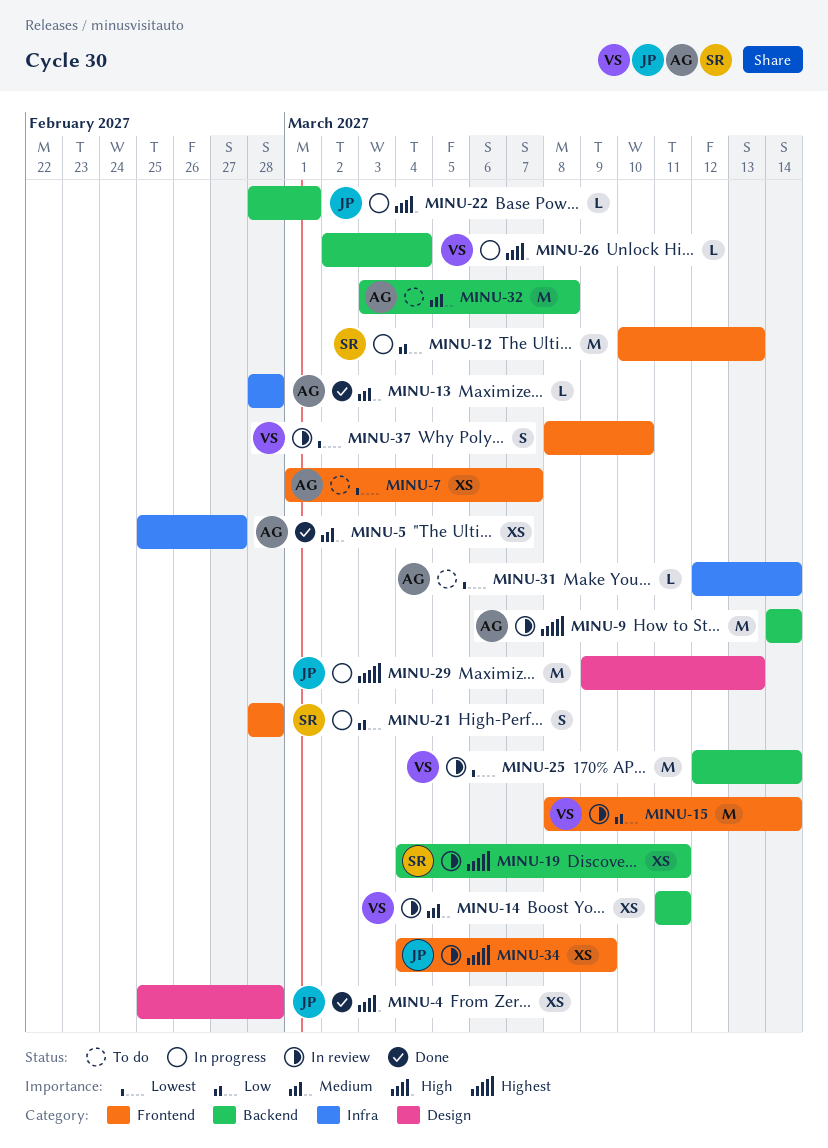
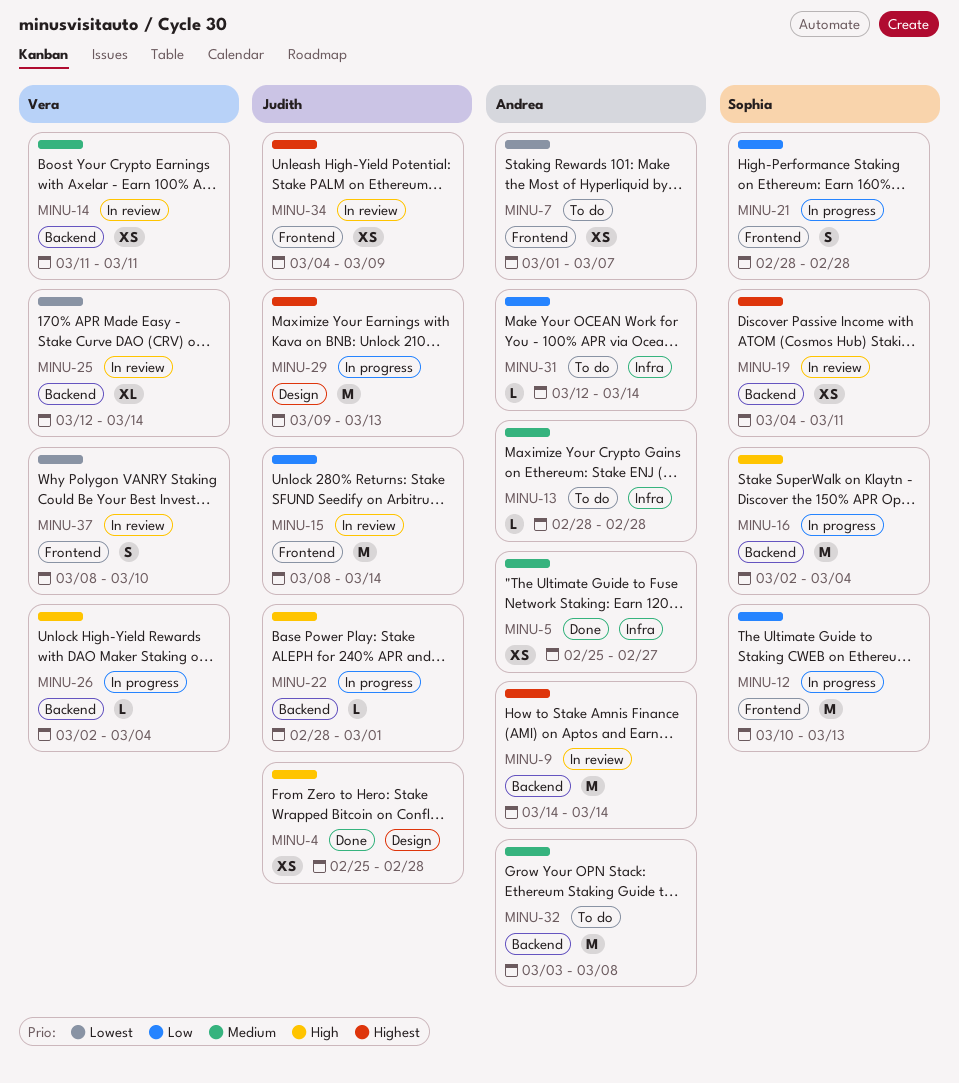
MINU-13, status: Done -> To do
MINU-15, owner: Vera -> Judith
MINU-16: none -> present
MINU-25, estimate: M -> XL
MINU-31, priority: Lowest -> Low

